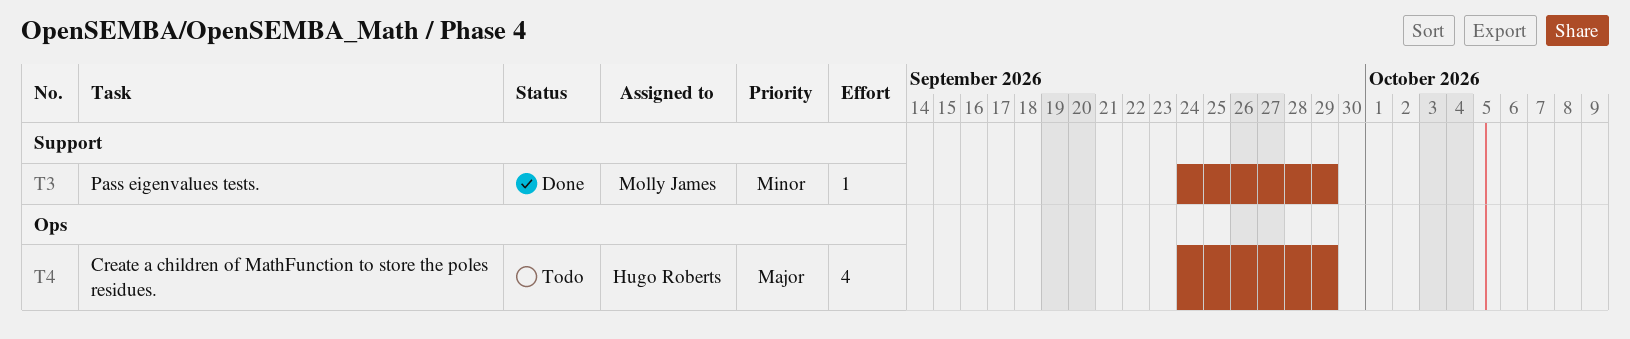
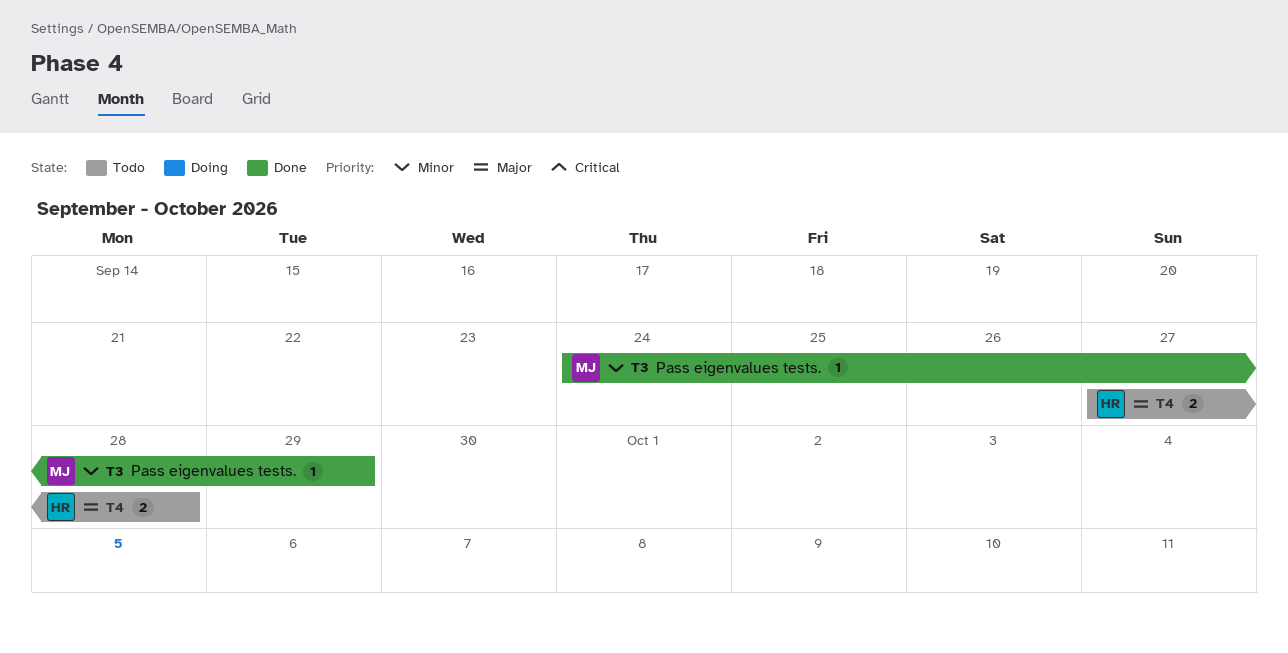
T4, estimate: 4 -> 2
T4, start: Sep 24 -> Sep 27
T4, due: Sep 29 -> Sep 28

